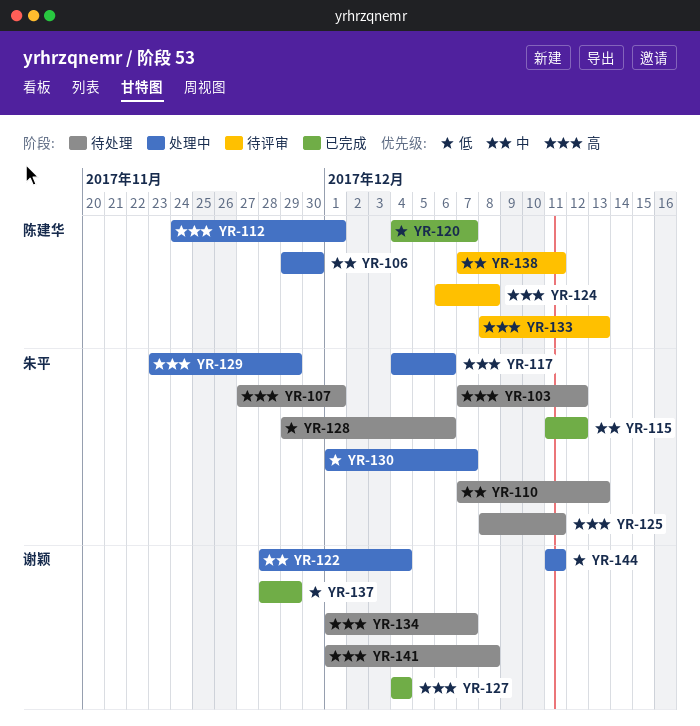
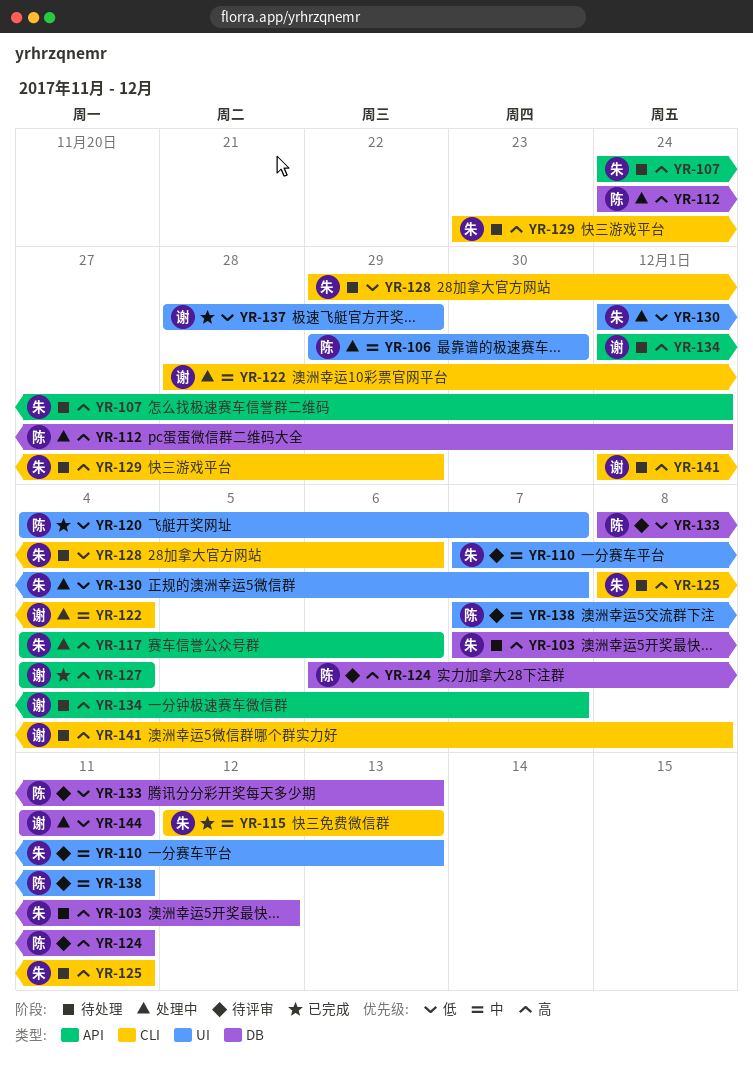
YR-107, start: Nov 27 -> Nov 24
YR-110, status: 待处理 -> 待评审
YR-115, start: Dec 11 -> Dec 12
YR-115, due: Dec 12 -> Dec 13
YR-124, due: Dec 8 -> Dec 11
YR-129, status: 处理中 -> 待处理
YR-133, priority: 高 -> 低

